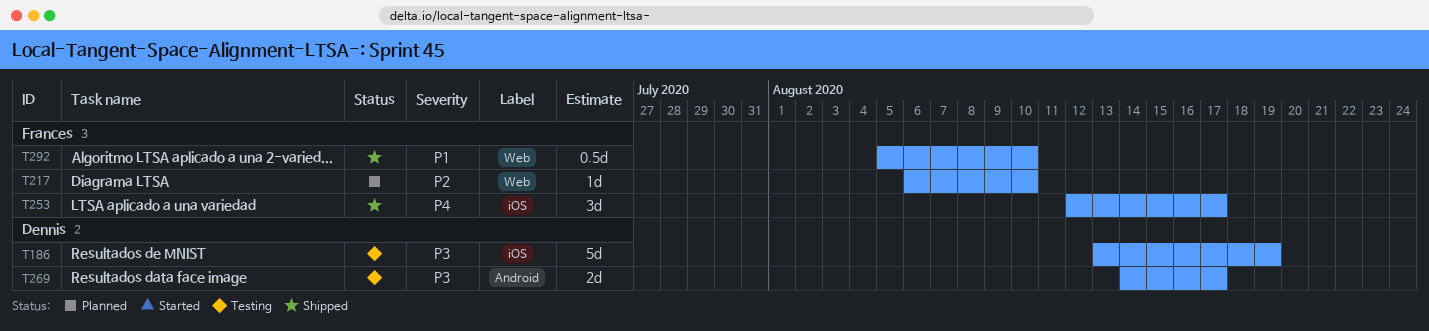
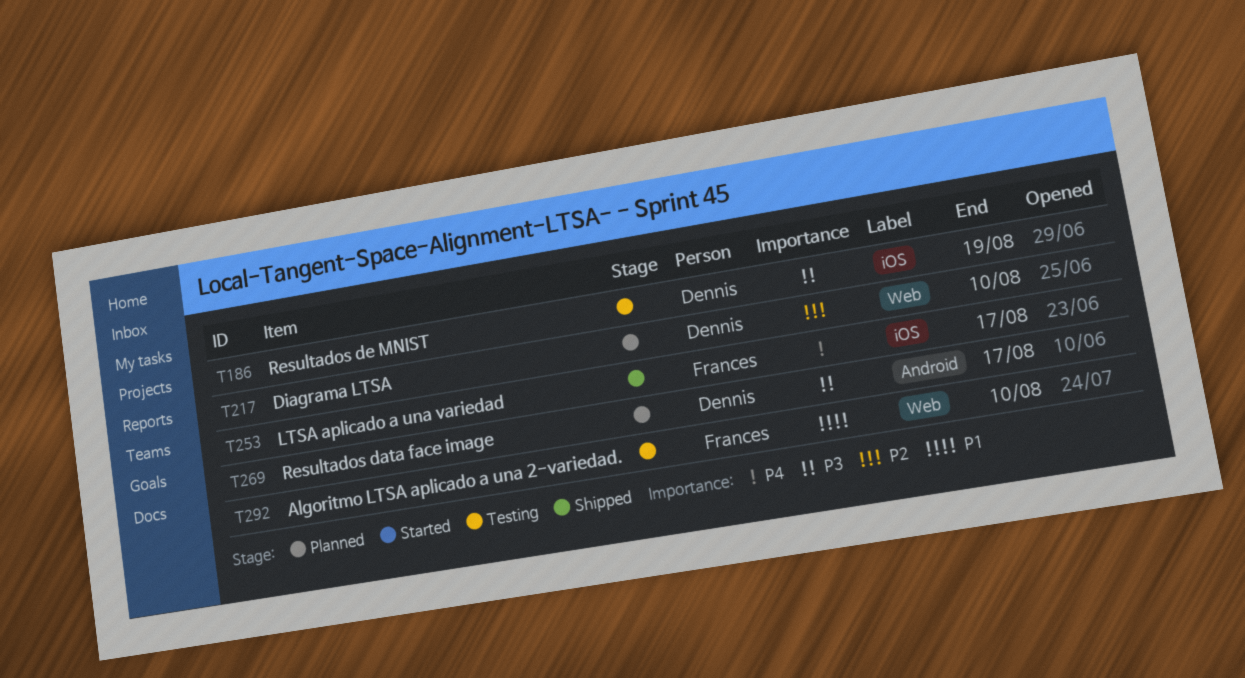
T217, owner: Frances -> Dennis
T269, status: Testing -> Planned
T292, status: Shipped -> Testing

